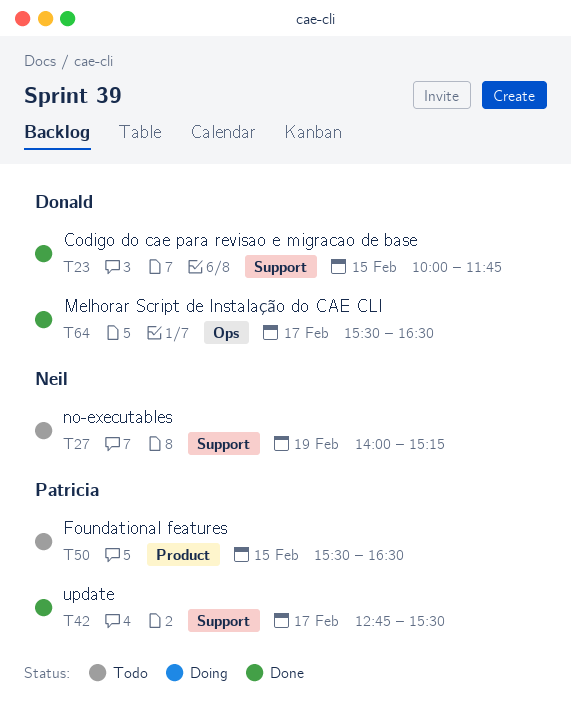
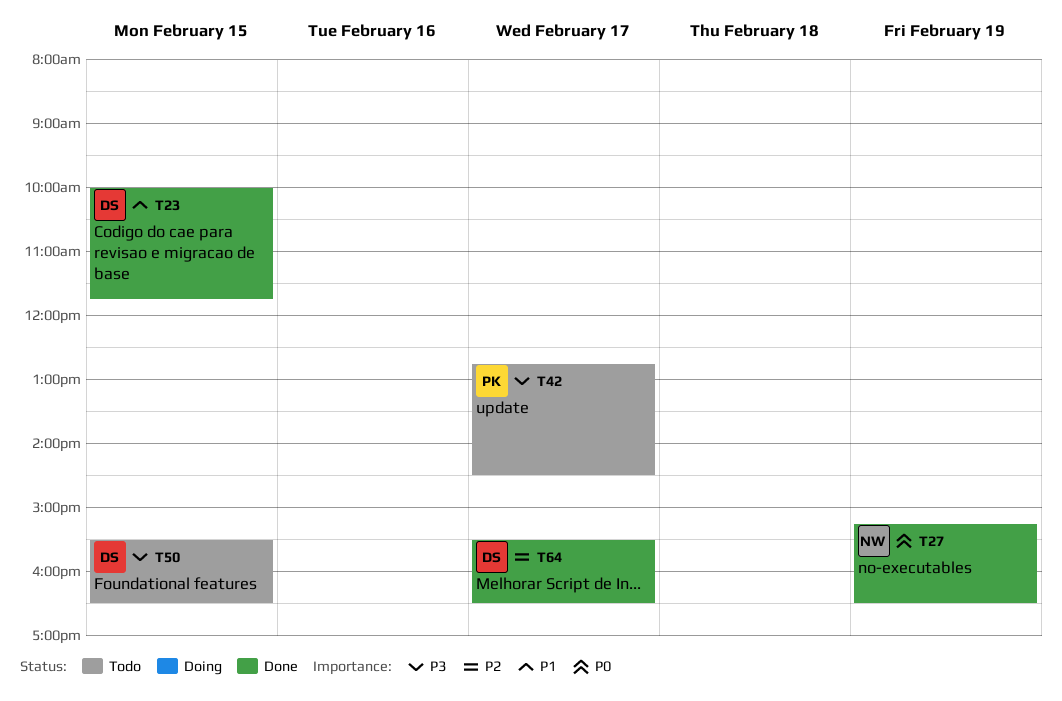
T27, status: Todo -> Done
T27, begins: 14:00 -> 15:15
T27, ends: 15:15 -> 16:30
T42, status: Done -> Todo
T42, ends: 15:30 -> 14:30
T50, owner: Patricia -> Donald

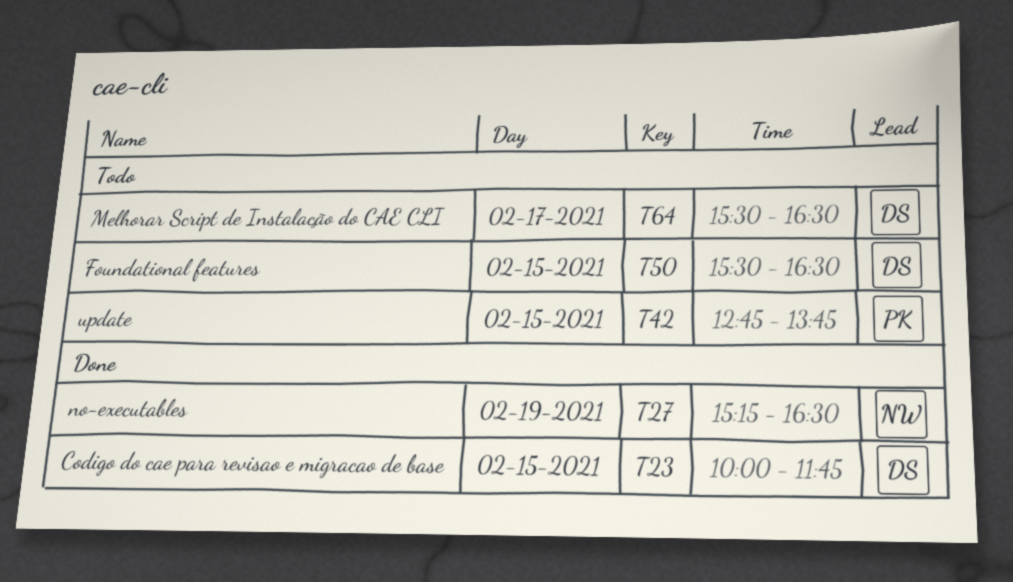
T42, day: Feb 17 -> Feb 15
T42, ends: 14:30 -> 13:45
T64, status: Done -> Todo

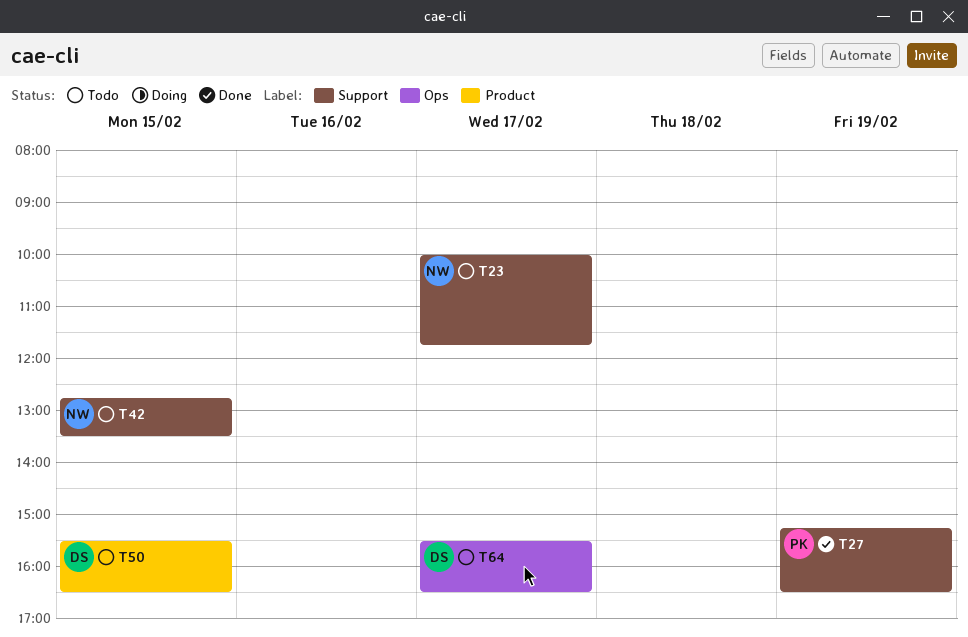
T23, status: Done -> Todo
T23, owner: DS -> NW
T23, day: Feb 15 -> Feb 17
T27, owner: NW -> PK
T42, owner: PK -> NW
T42, ends: 13:45 -> 13:30

